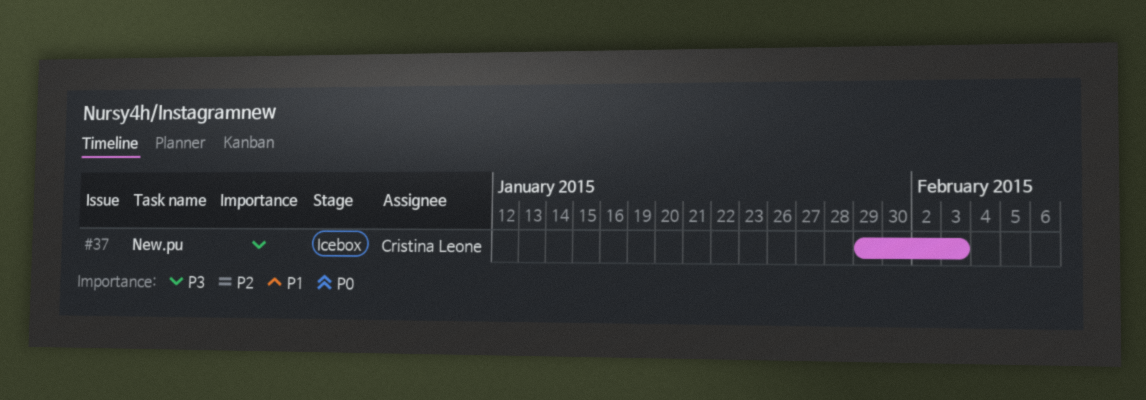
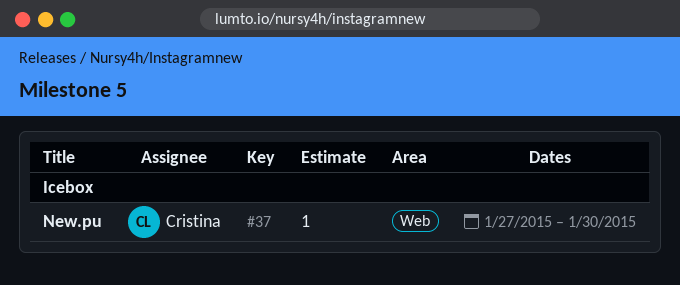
#37, start: Jan 29 -> Jan 27
#37, due: Feb 3 -> Jan 30

